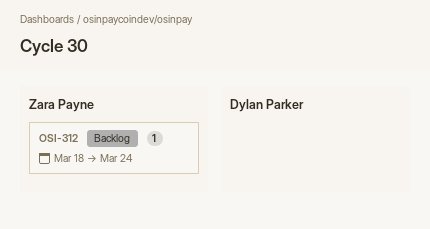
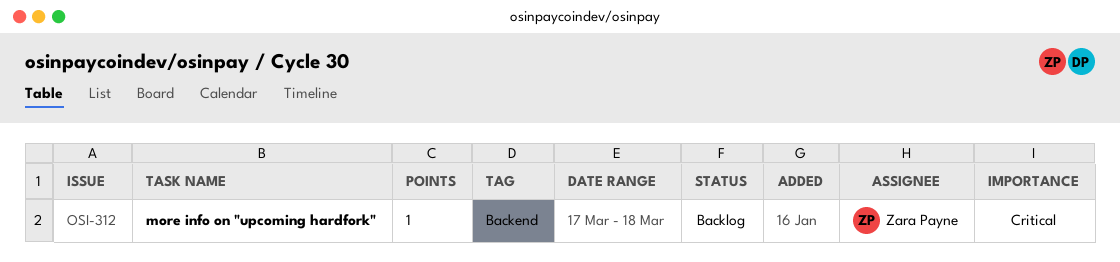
OSI-312, start: Mar 18 -> Mar 17
OSI-312, due: Mar 24 -> Mar 18

